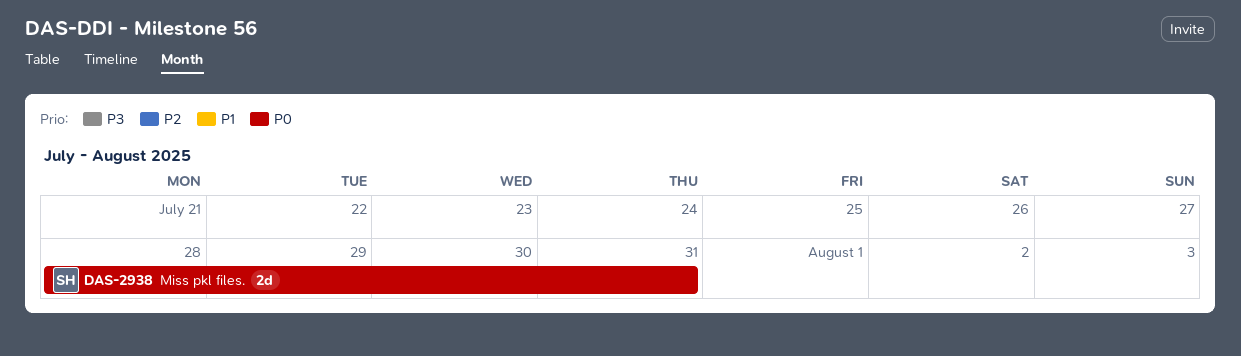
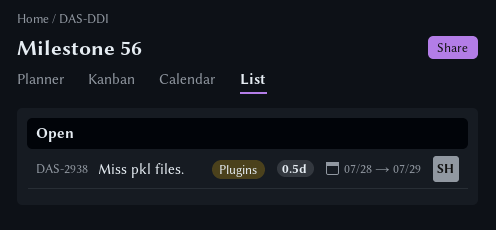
DAS-2938, estimate: 2d -> 0.5d
DAS-2938, due: Jul 31 -> Jul 29

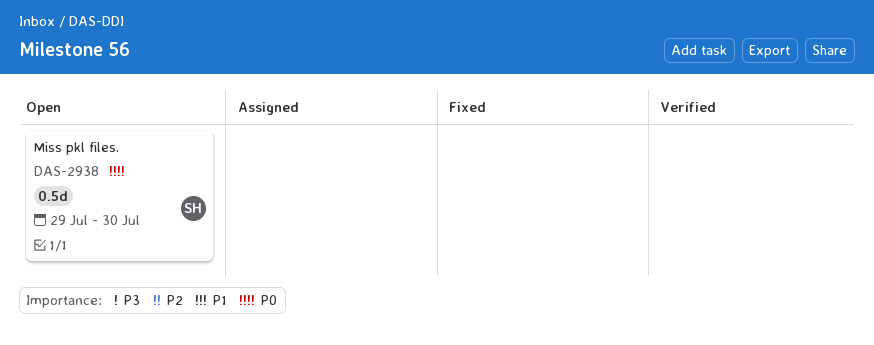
DAS-2938, start: Jul 28 -> Jul 29
DAS-2938, due: Jul 29 -> Jul 30

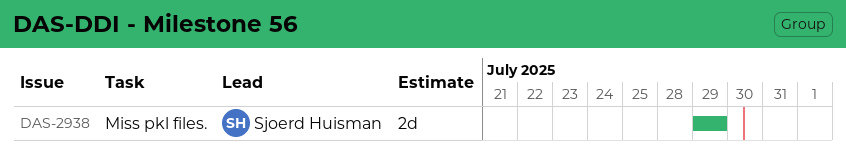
DAS-2938, estimate: 0.5d -> 2d
DAS-2938, due: Jul 30 -> Jul 29

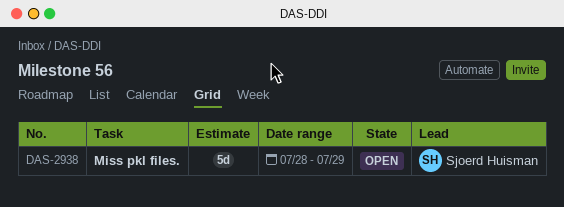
DAS-2938, estimate: 2d -> 5d
DAS-2938, start: Jul 29 -> Jul 28

